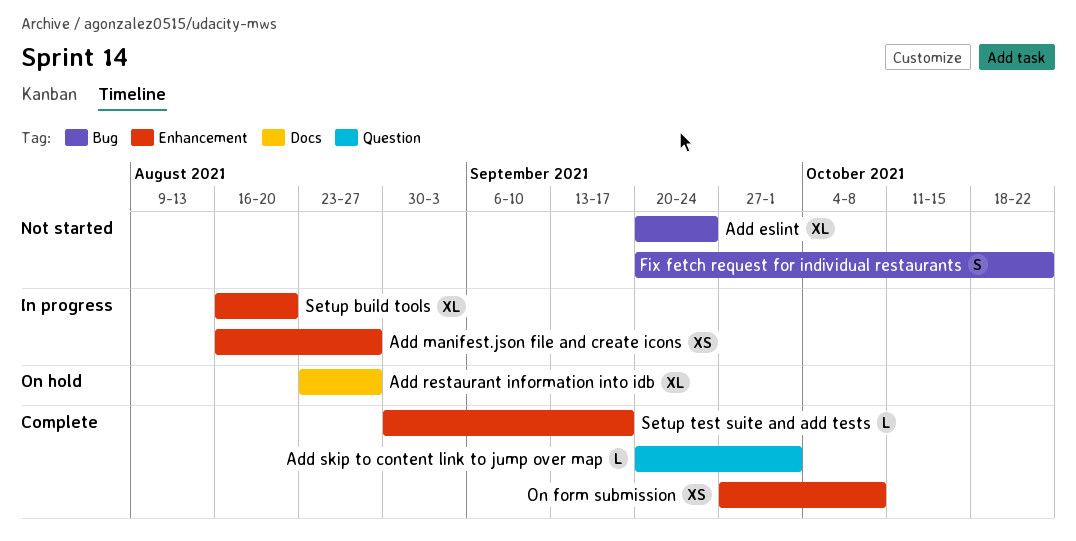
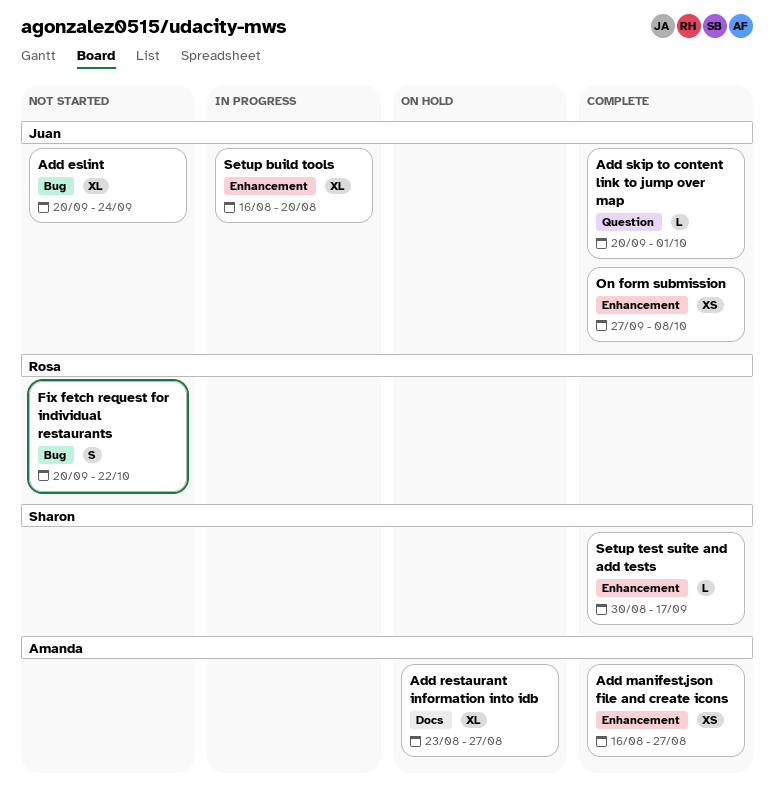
Add manifest.json file and create icons, status: In progress -> Complete

